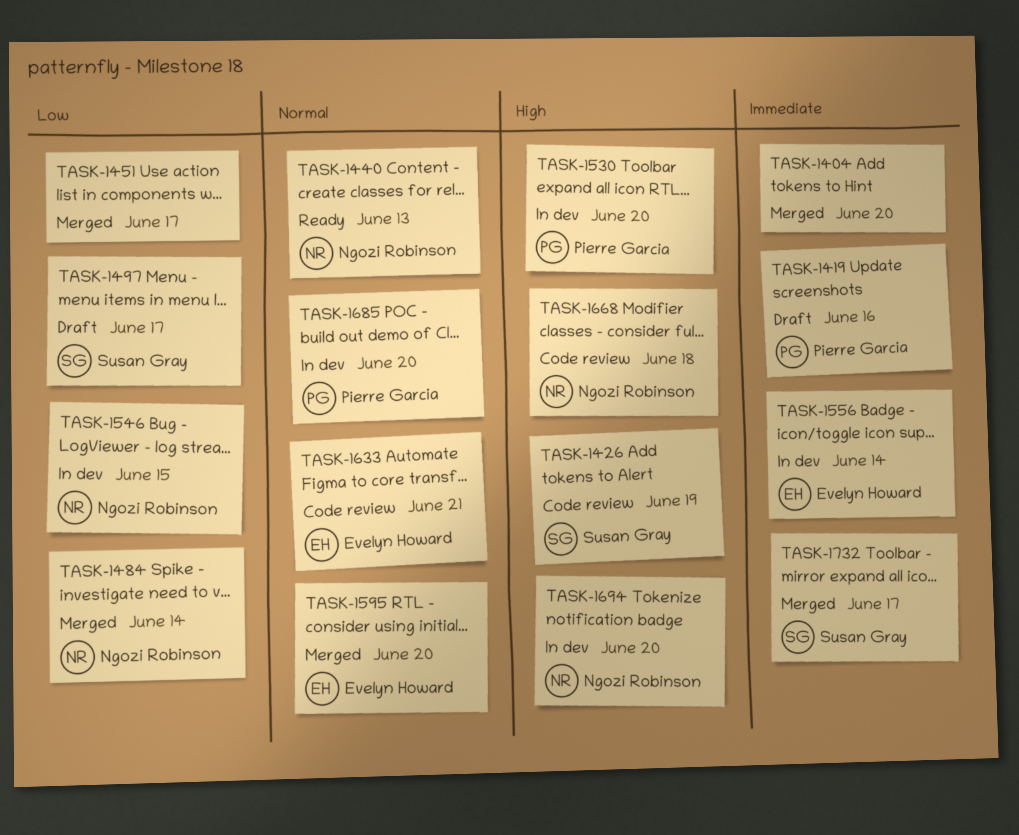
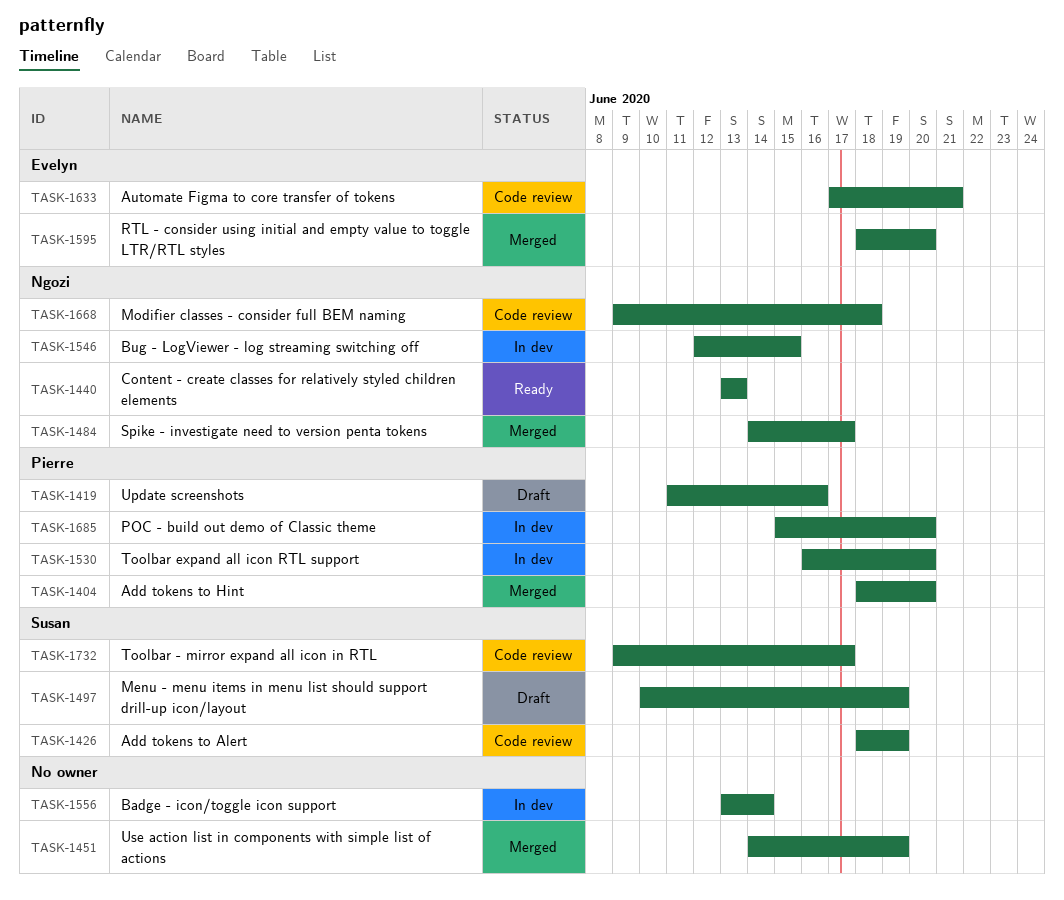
TASK-1404, owner: none -> Pierre Garcia
TASK-1451, due: Jun 17 -> Jun 19
TASK-1484, due: Jun 14 -> Jun 17
TASK-1497, due: Jun 17 -> Jun 19
TASK-1556, owner: Evelyn Howard -> none
TASK-1694: present -> none
TASK-1732, status: Merged -> Code review

